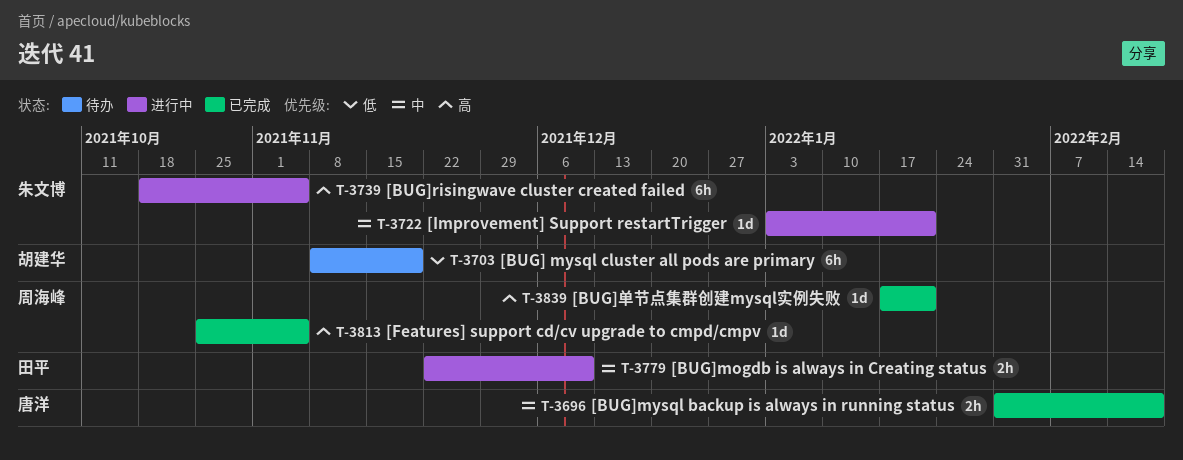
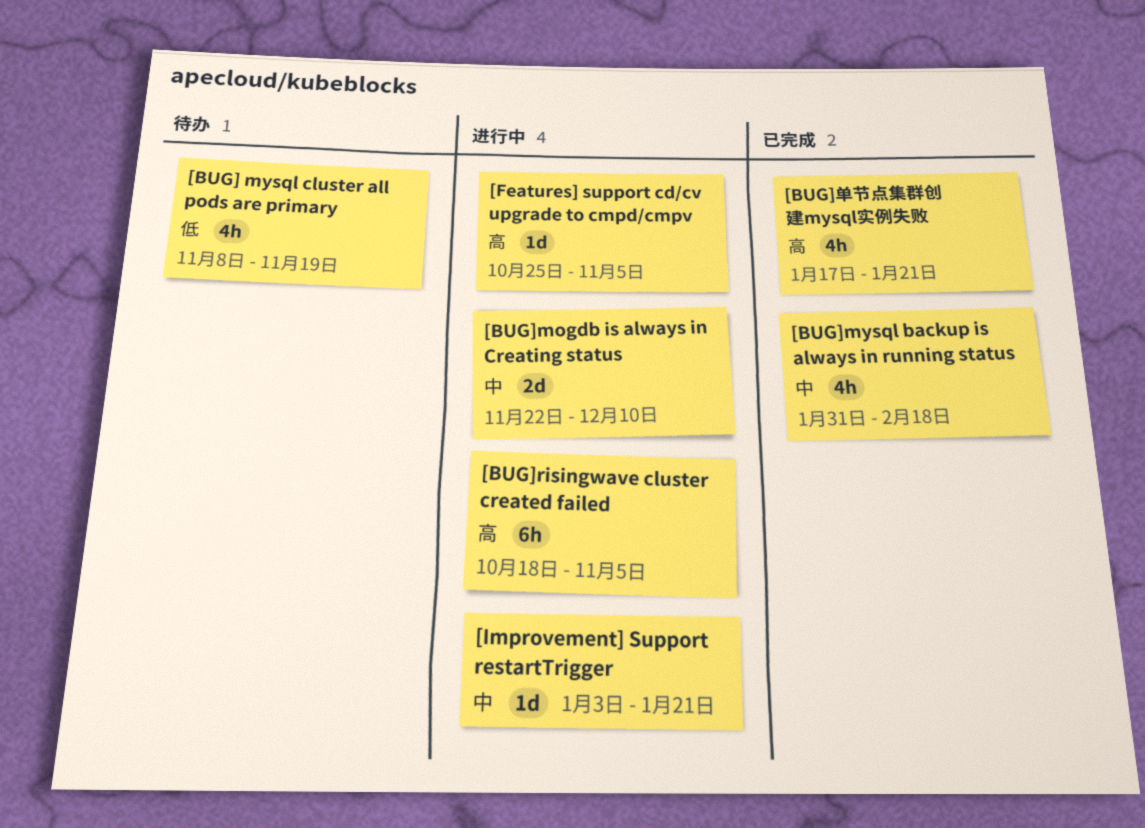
[BUG] mysql cluster all pods are primary, estimate: 6h -> 4h
[BUG]mogdb is always in Creating status, estimate: 2h -> 2d
[BUG]mysql backup is always in running status, estimate: 2h -> 4h
[BUG]单节点集群创建mysql实例失败, estimate: 1d -> 4h
[Features] support cd/cv upgrade to cmpd/cmpv, status: 已完成 -> 进行中

